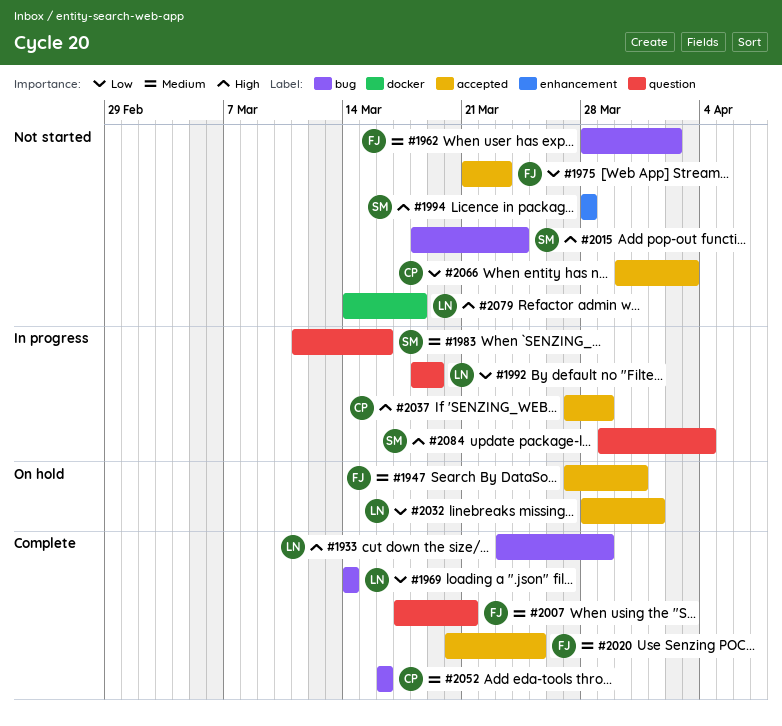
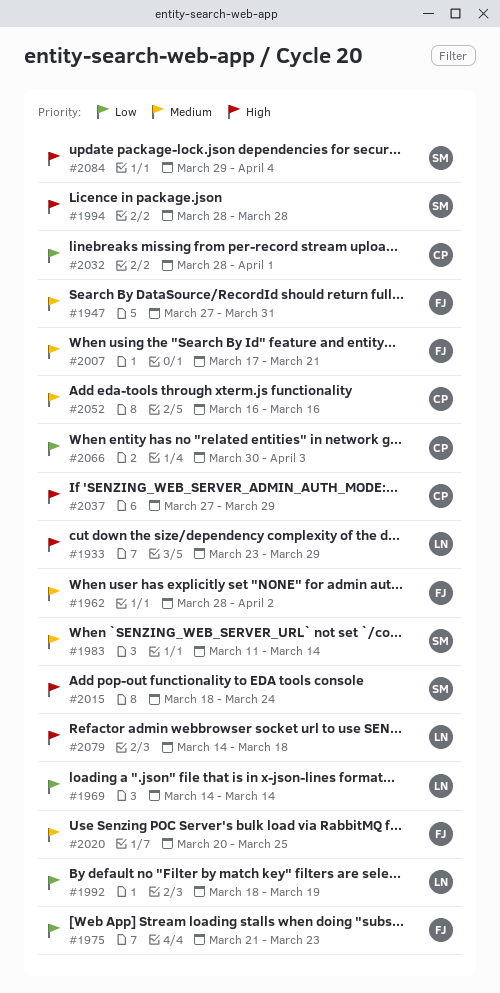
#1983, due: Mar 16 -> Mar 14
#2032, owner: LN -> CP

